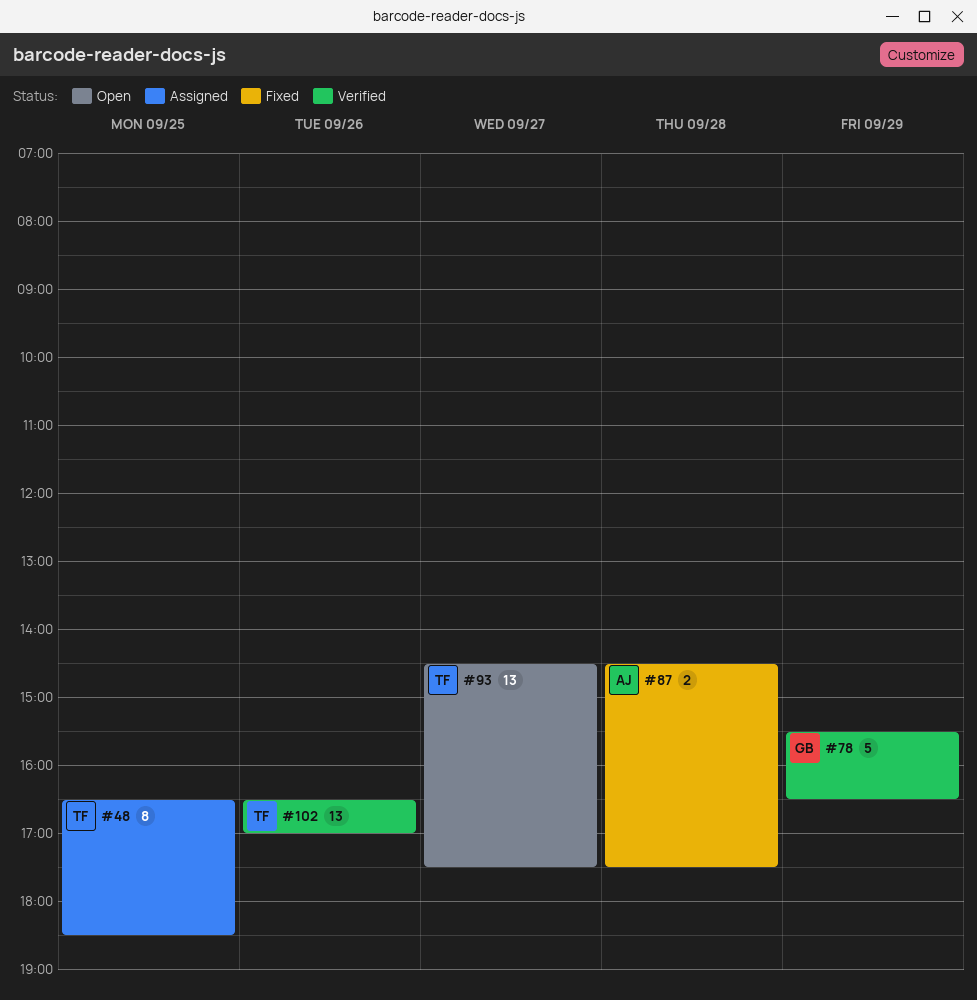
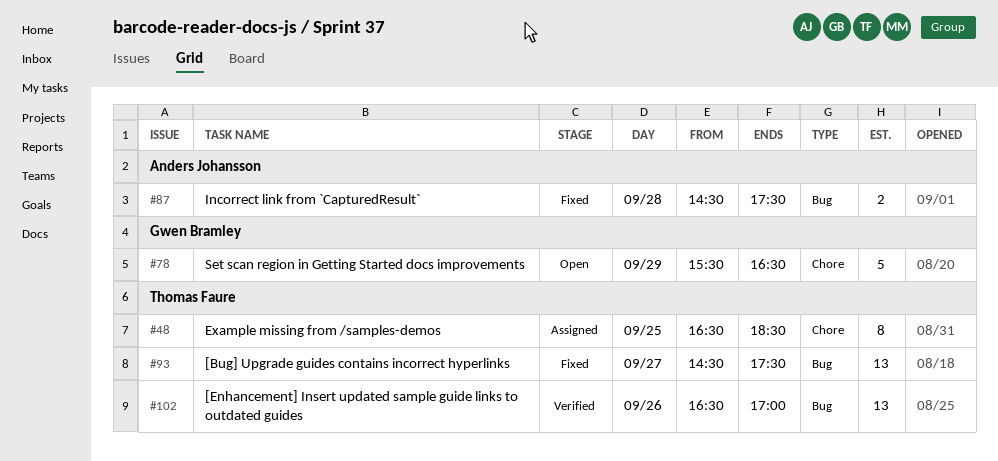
#78, status: Verified -> Open
#93, status: Open -> Fixed

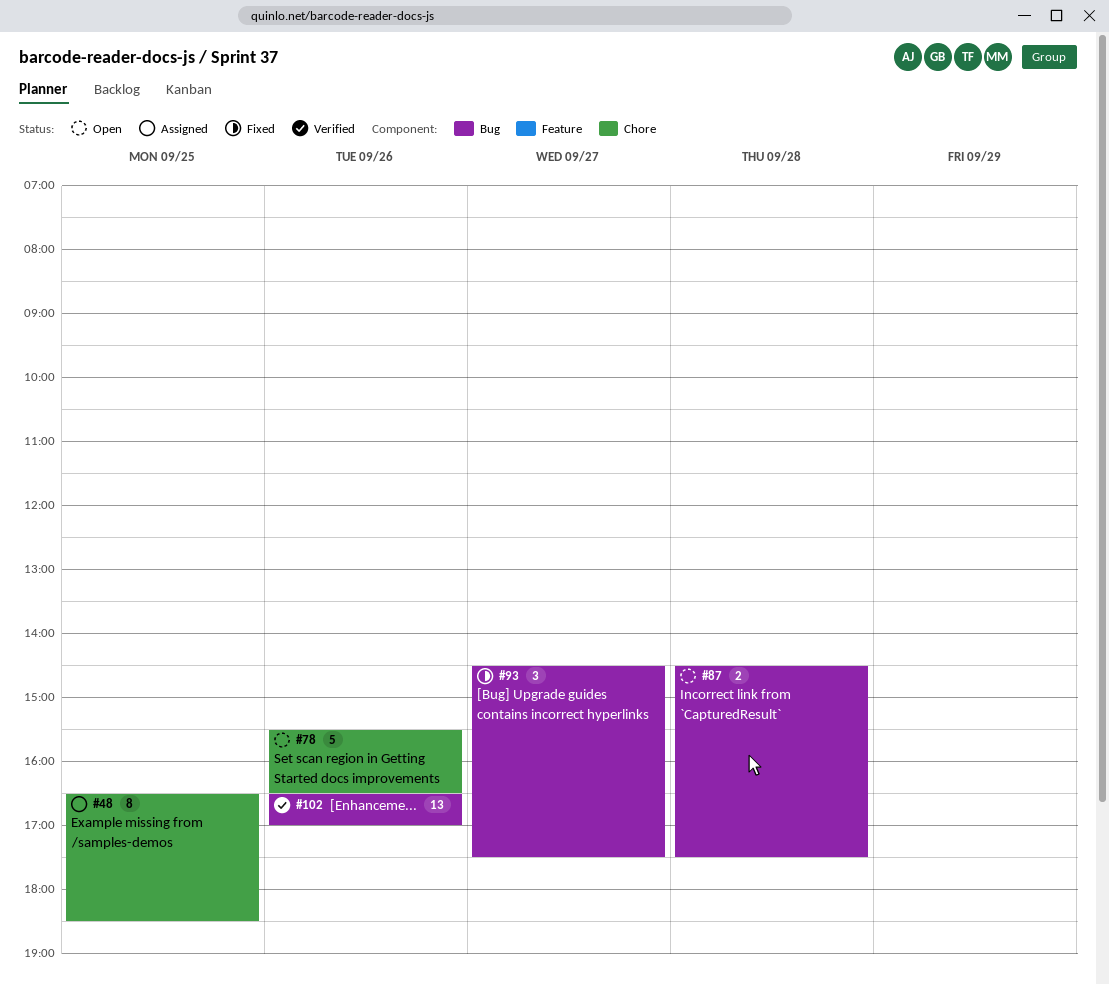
#78, day: Sep 29 -> Sep 26
#87, status: Fixed -> Open
#93, estimate: 13 -> 3

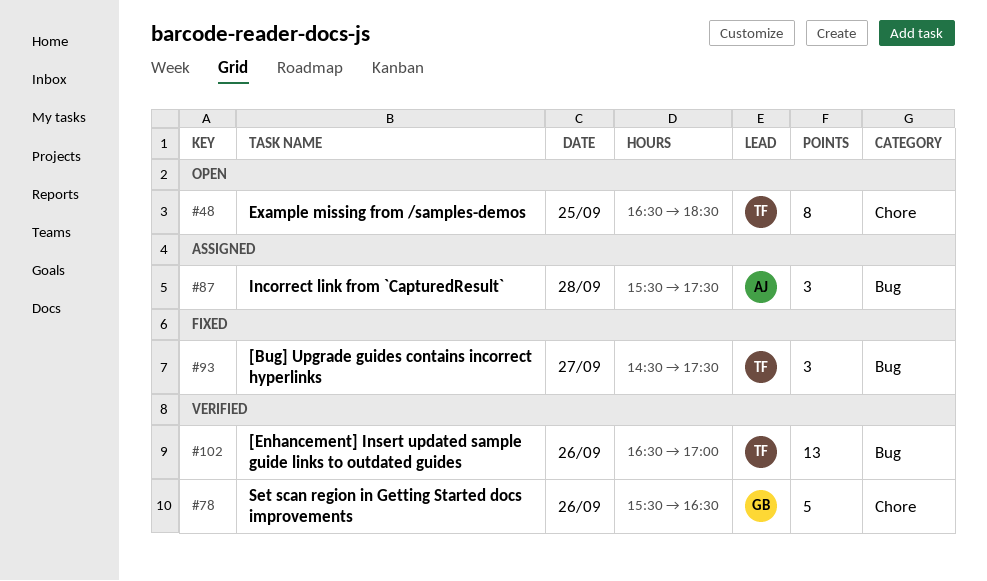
#48, status: Assigned -> Open
#78, status: Open -> Verified
#87, status: Open -> Assigned
#87, estimate: 2 -> 3
#87, begins: 14:30 -> 15:30

